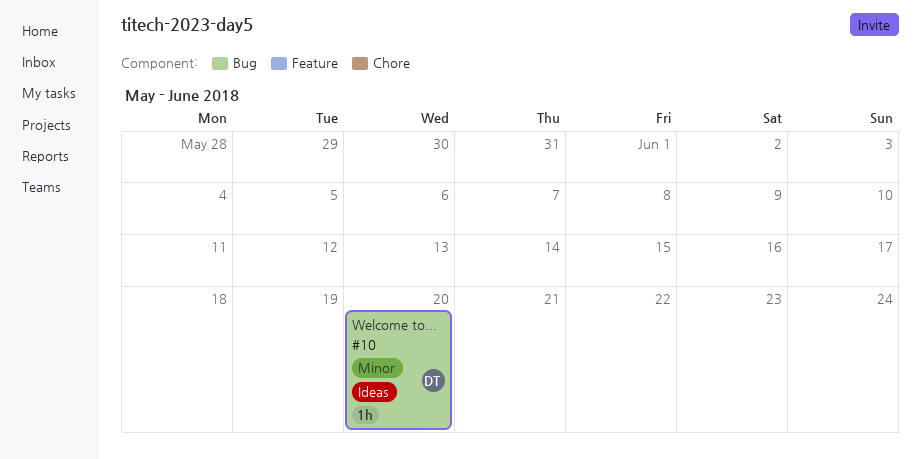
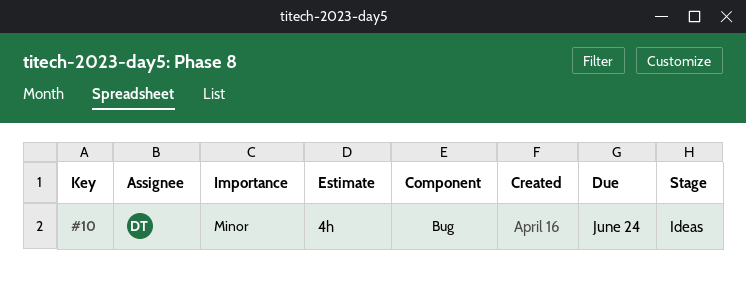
#10, estimate: 1h -> 4h
#10, due: Jun 20 -> Jun 24

